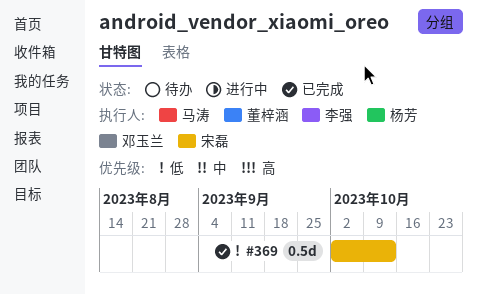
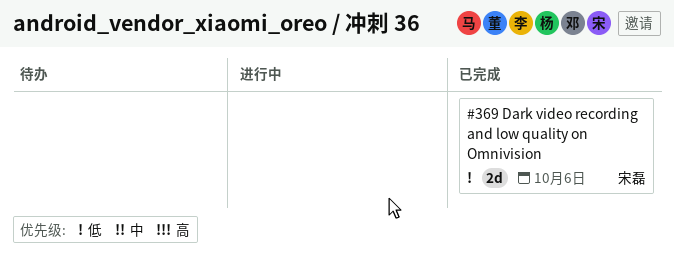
#369, estimate: 0.5d -> 2d
#369, due: Oct 13 -> Oct 6

